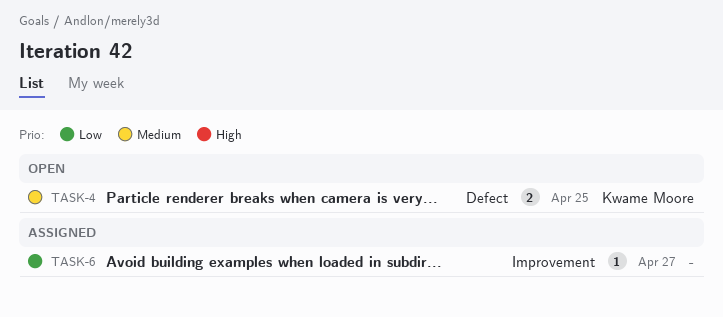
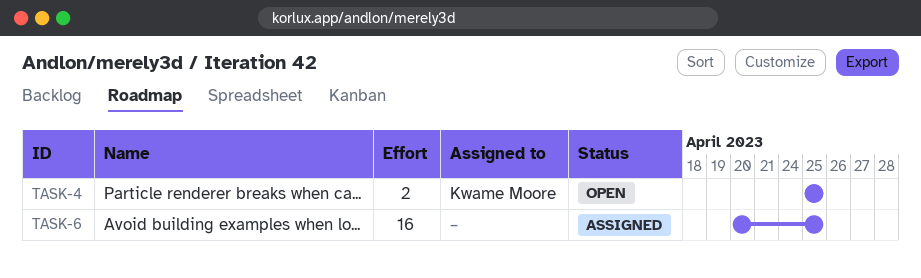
TASK-6, estimate: 1 -> 16
TASK-6, due: Apr 27 -> Apr 25

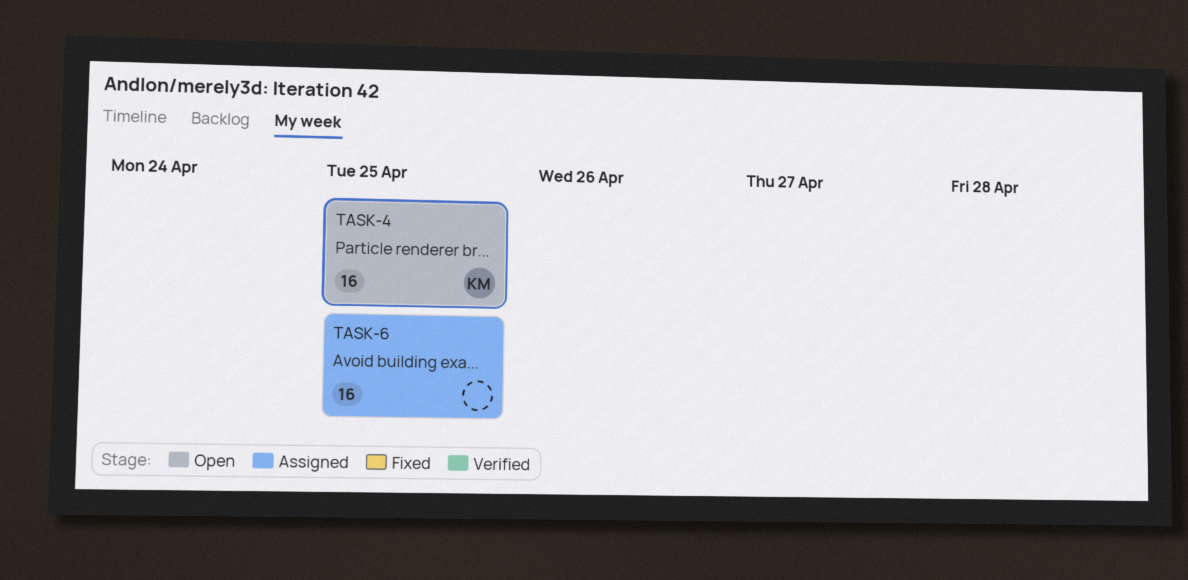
TASK-4, estimate: 2 -> 16

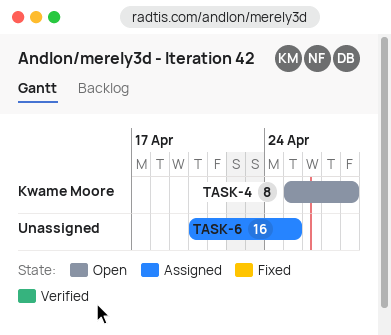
TASK-4, estimate: 16 -> 8
TASK-4, due: Apr 25 -> Apr 28

